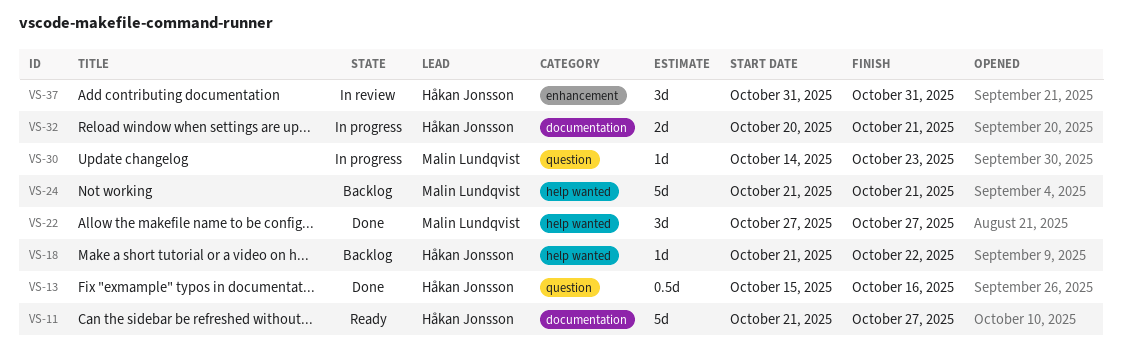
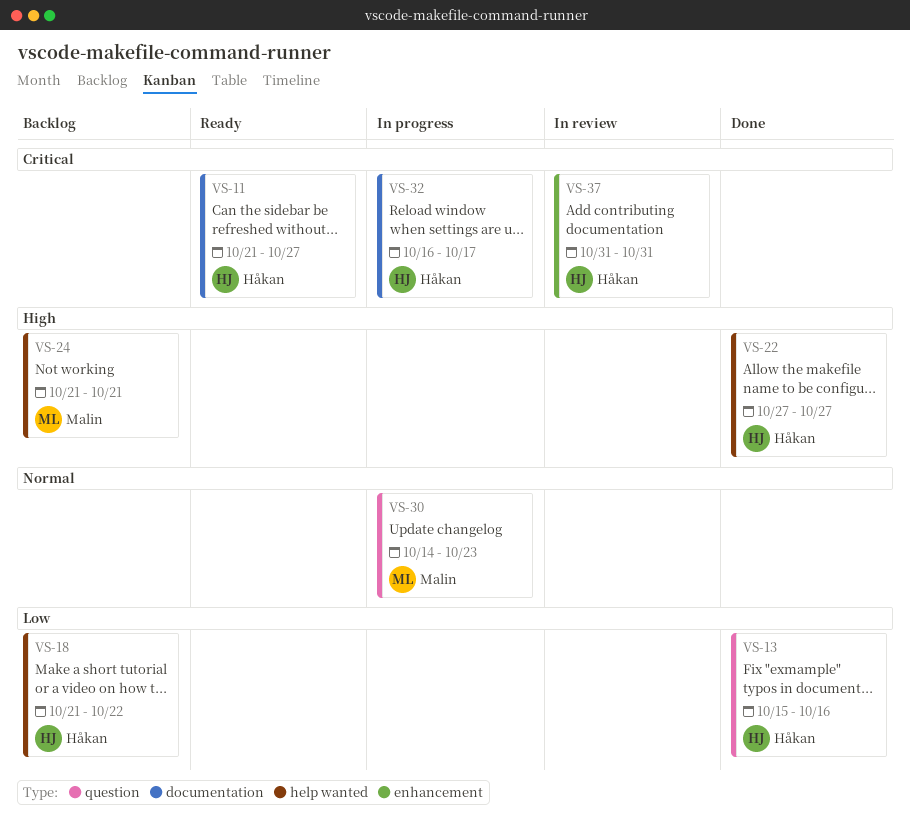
VS-22, owner: Malin Lundqvist -> Håkan Jonsson
VS-32, start: Oct 20 -> Oct 16
VS-32, due: Oct 21 -> Oct 17

